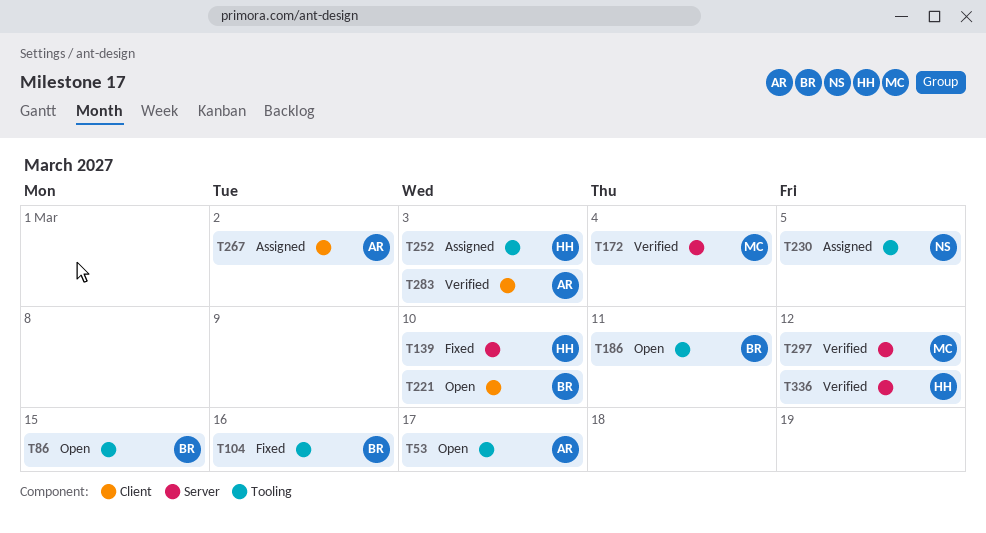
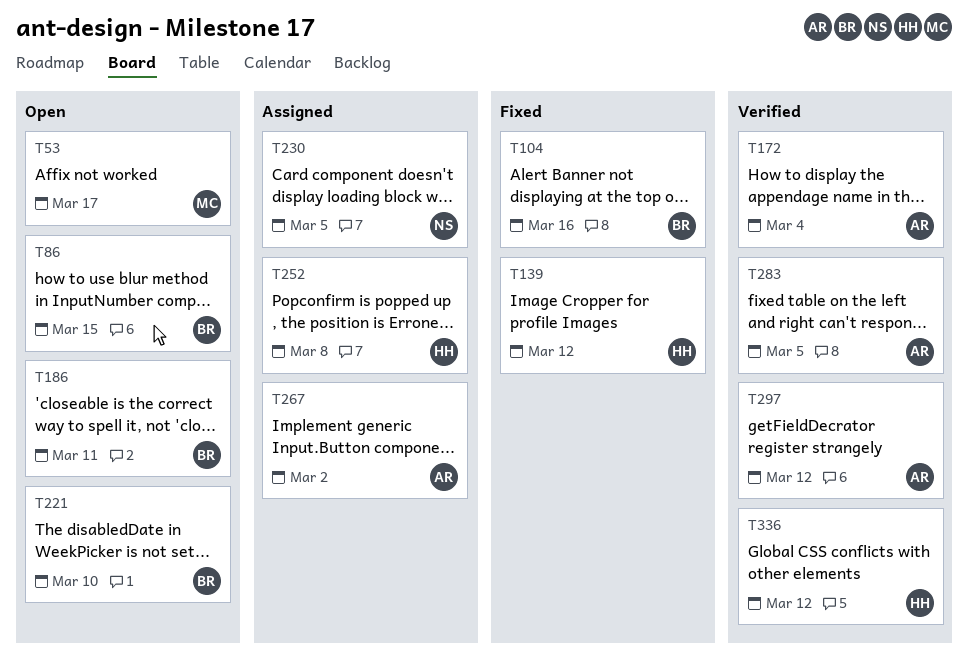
T53, owner: AR -> MC
T139, due: Mar 10 -> Mar 12
T172, owner: MC -> AR
T252, due: Mar 3 -> Mar 8
T283, due: Mar 3 -> Mar 5
T297, owner: MC -> AR

